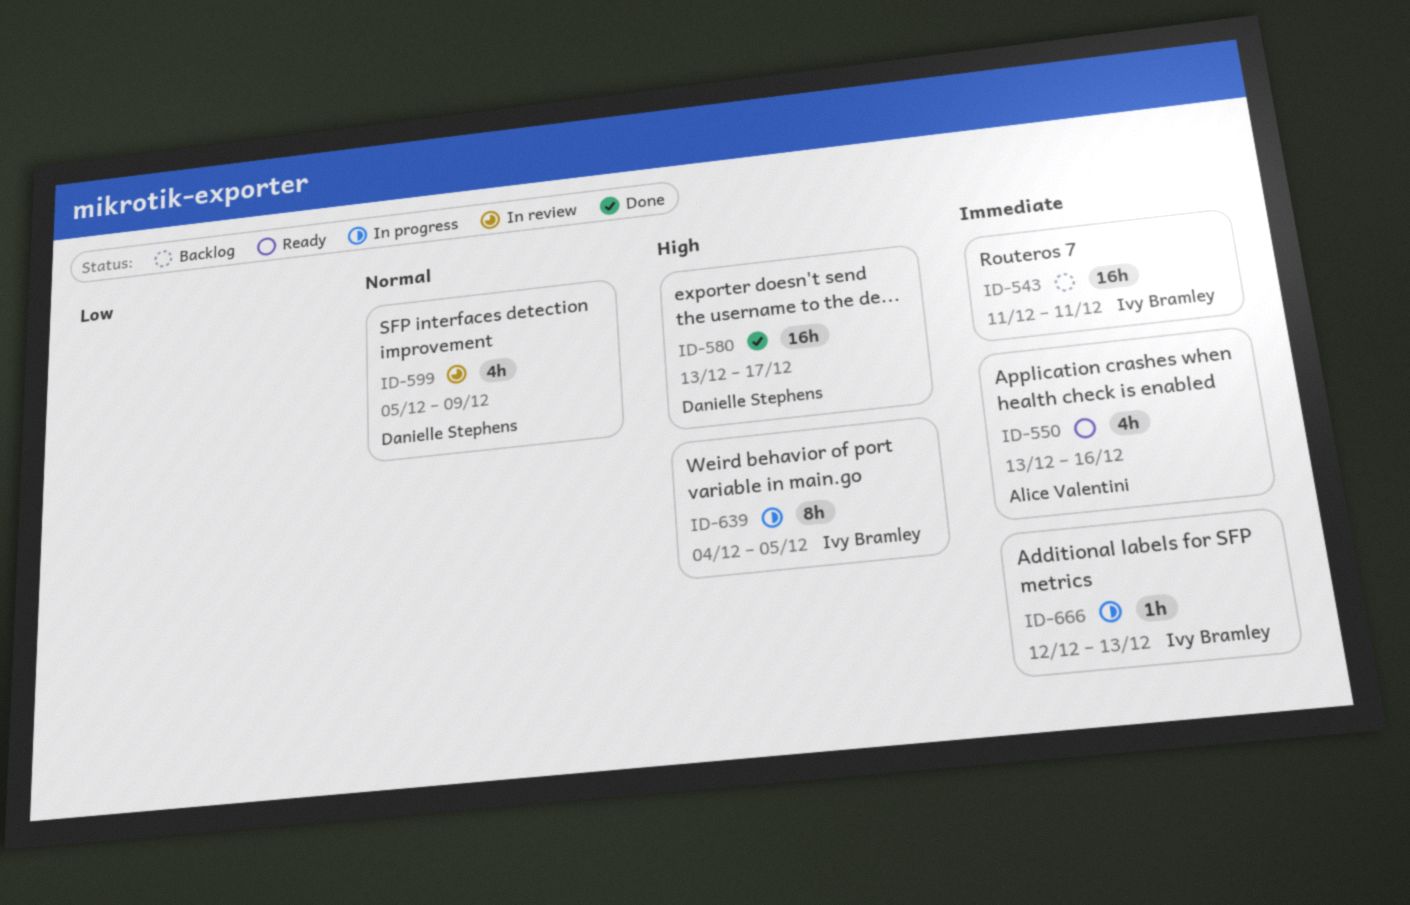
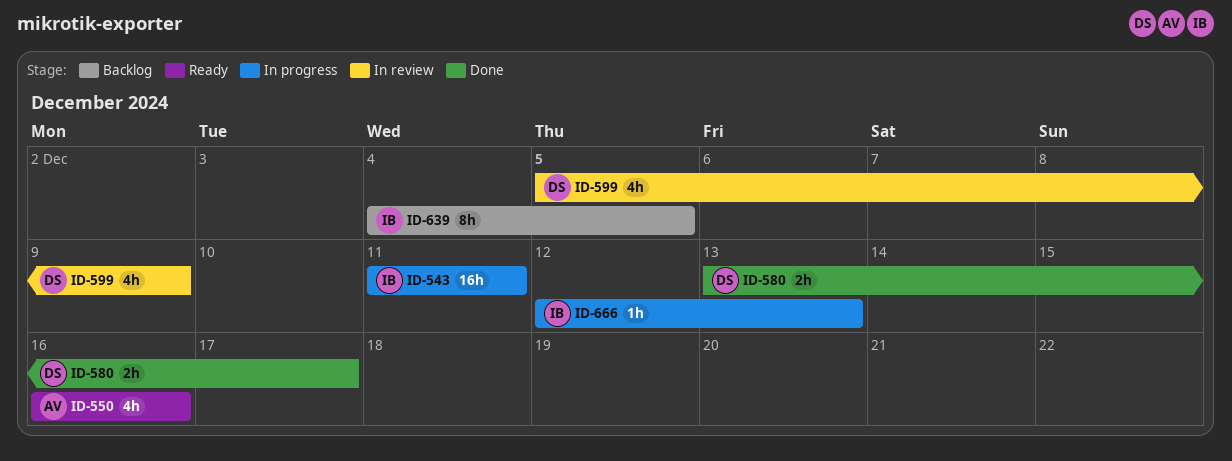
ID-543, status: Backlog -> In progress
ID-550, start: Dec 13 -> Dec 16
ID-580, estimate: 16h -> 2h
ID-639, status: In progress -> Backlog

